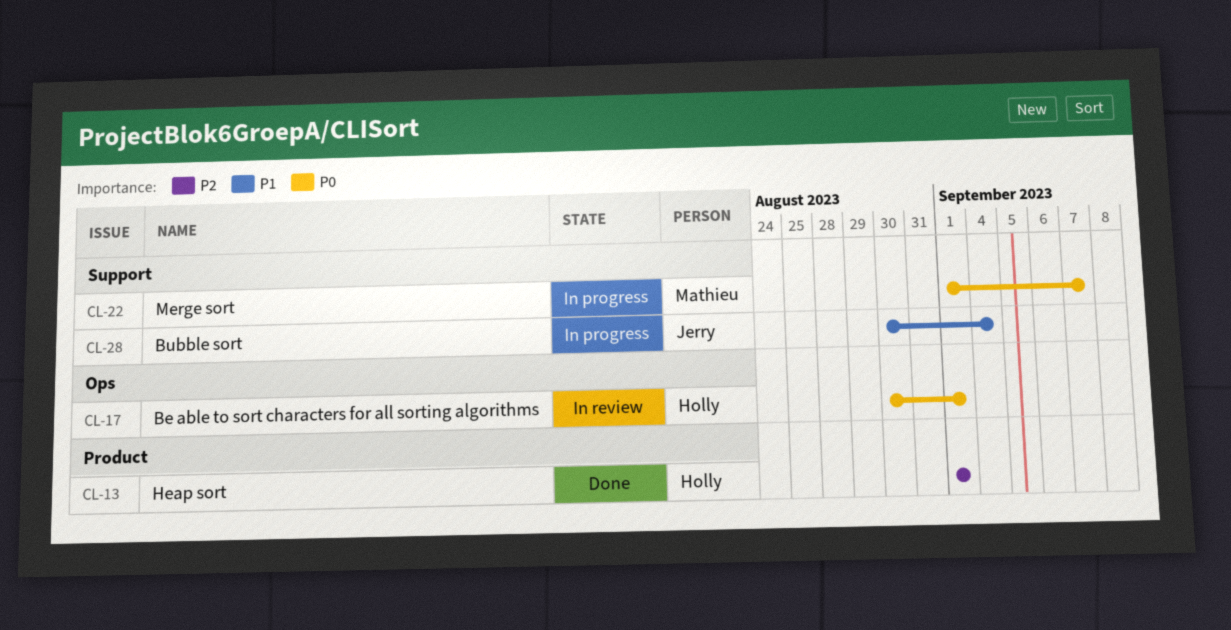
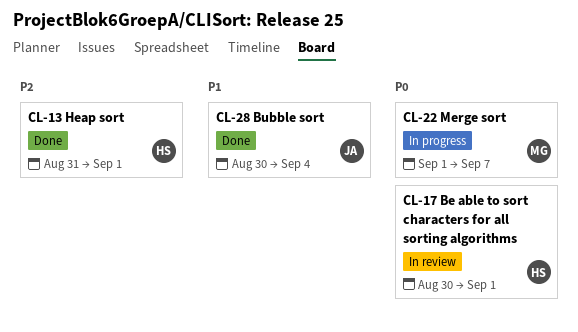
CL-13, start: Sep 1 -> Aug 31
CL-28, status: In progress -> Done

